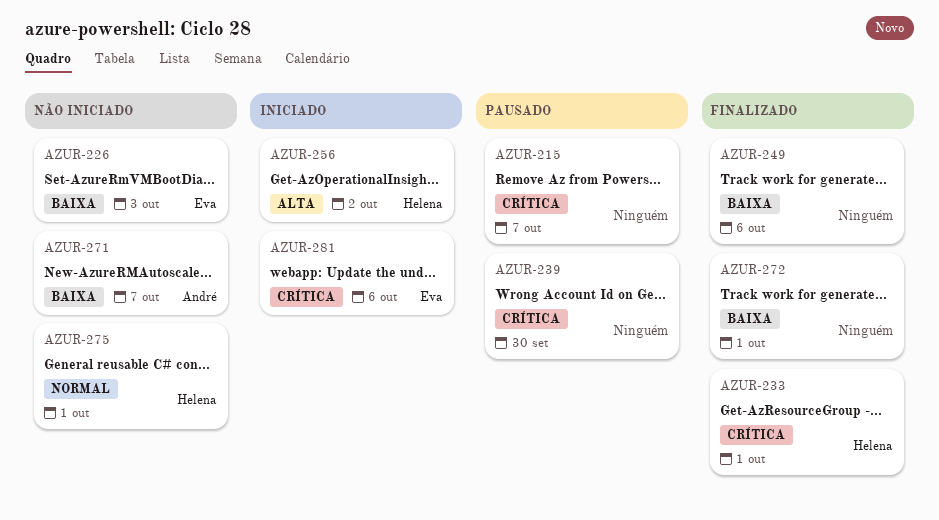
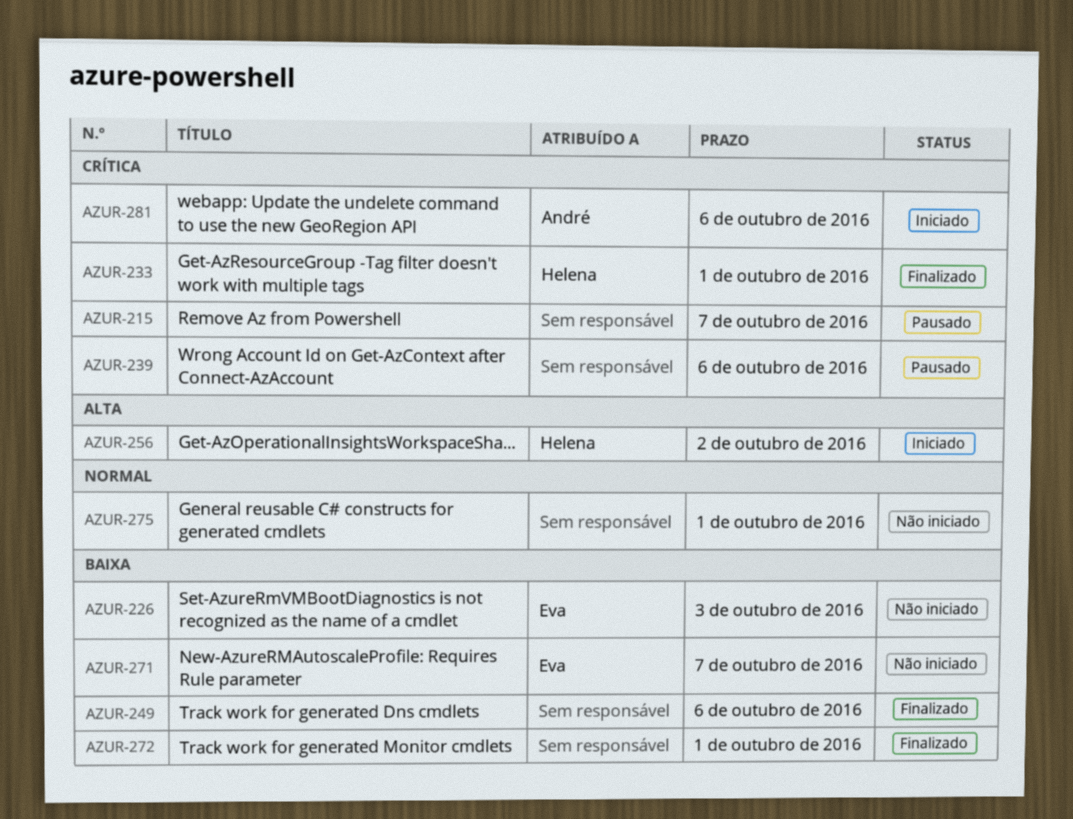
AZUR-239, due: Sep 30 -> Oct 6
AZUR-271, owner: André -> Eva
AZUR-275, owner: Helena -> none
AZUR-281, owner: Eva -> André

